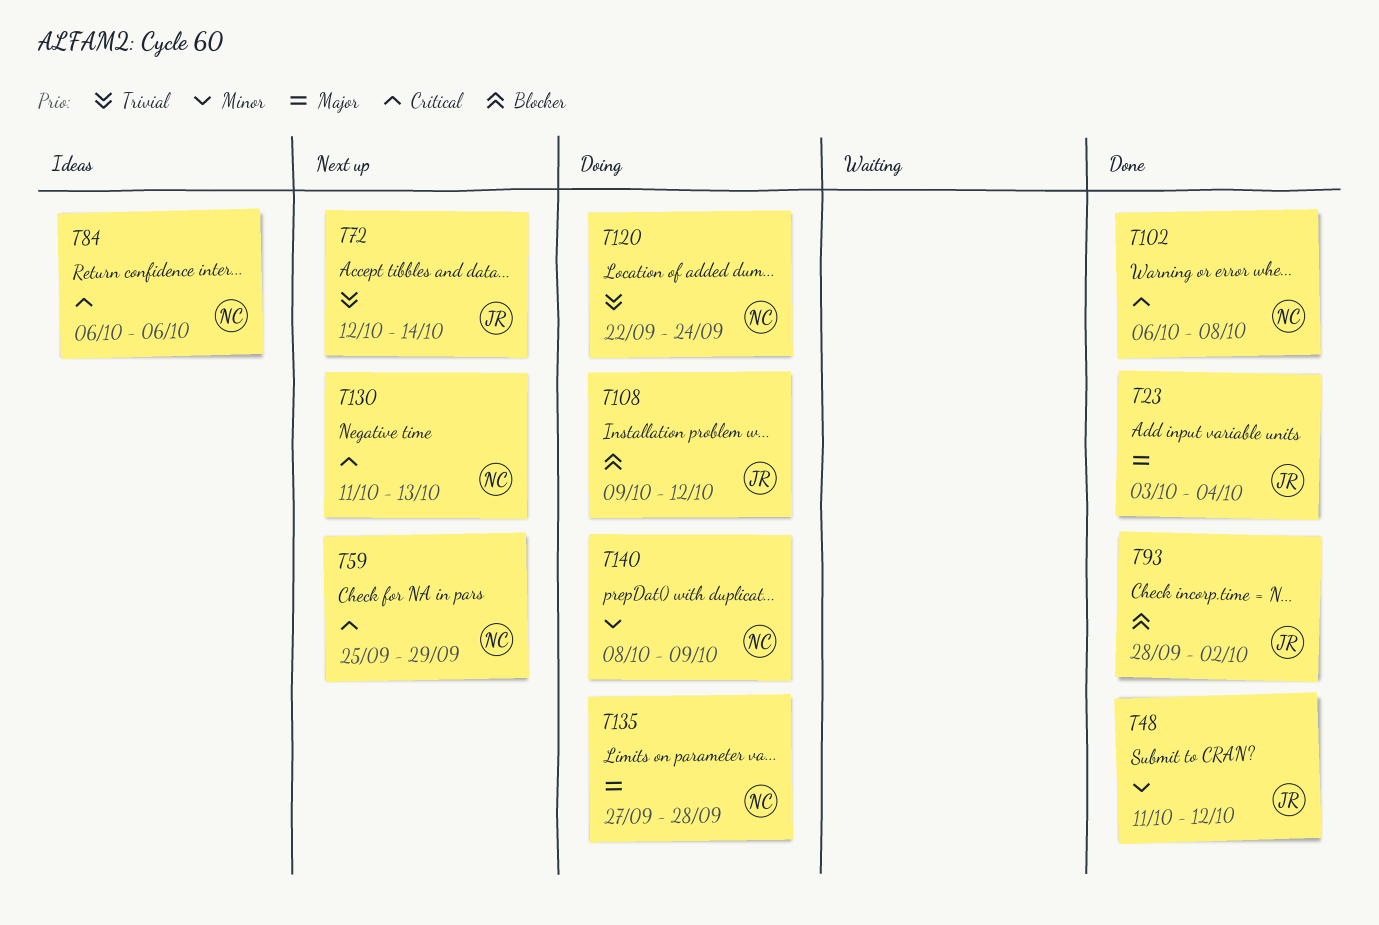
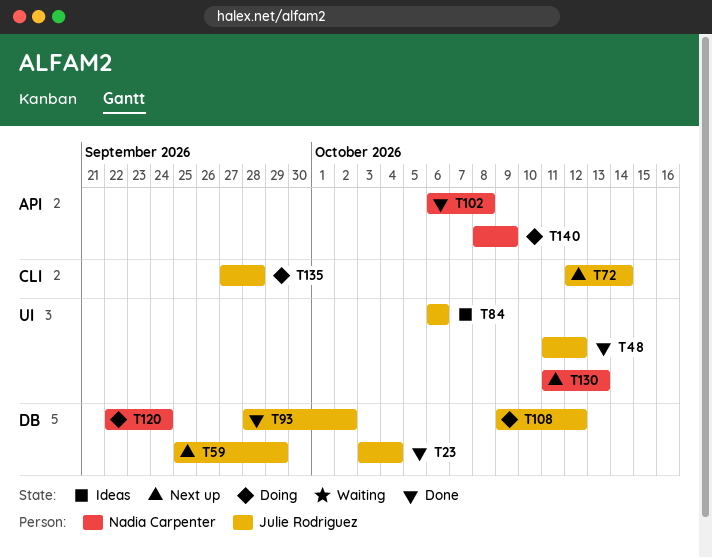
T59, owner: Nadia Carpenter -> Julie Rodriguez
T84, owner: Nadia Carpenter -> Julie Rodriguez
T135, owner: Nadia Carpenter -> Julie Rodriguez

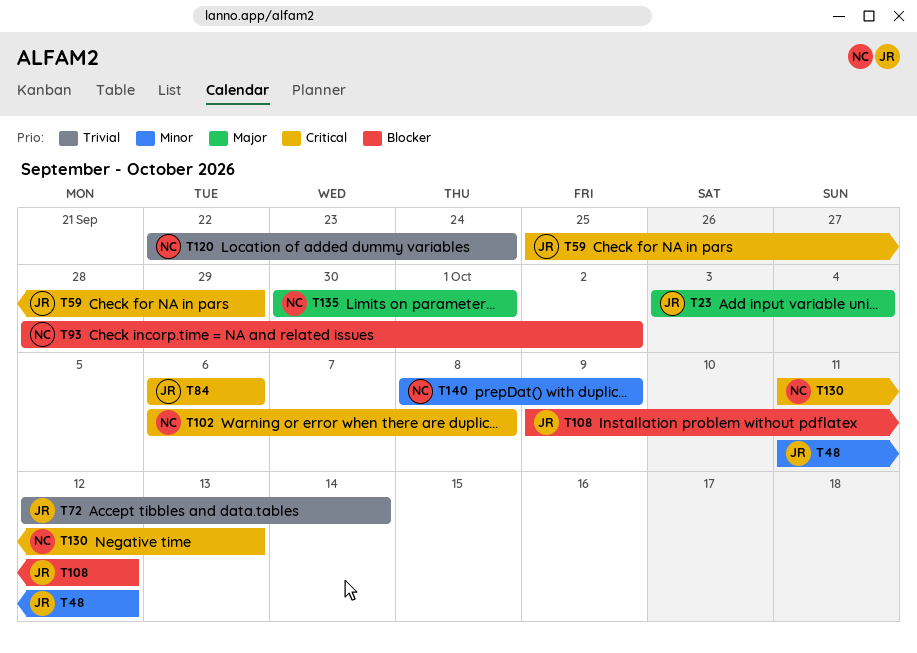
T93, owner: Julie Rodriguez -> Nadia Carpenter
T135, owner: Julie Rodriguez -> Nadia Carpenter
T135, start: Sep 27 -> Sep 30
T135, due: Sep 28 -> Oct 1

